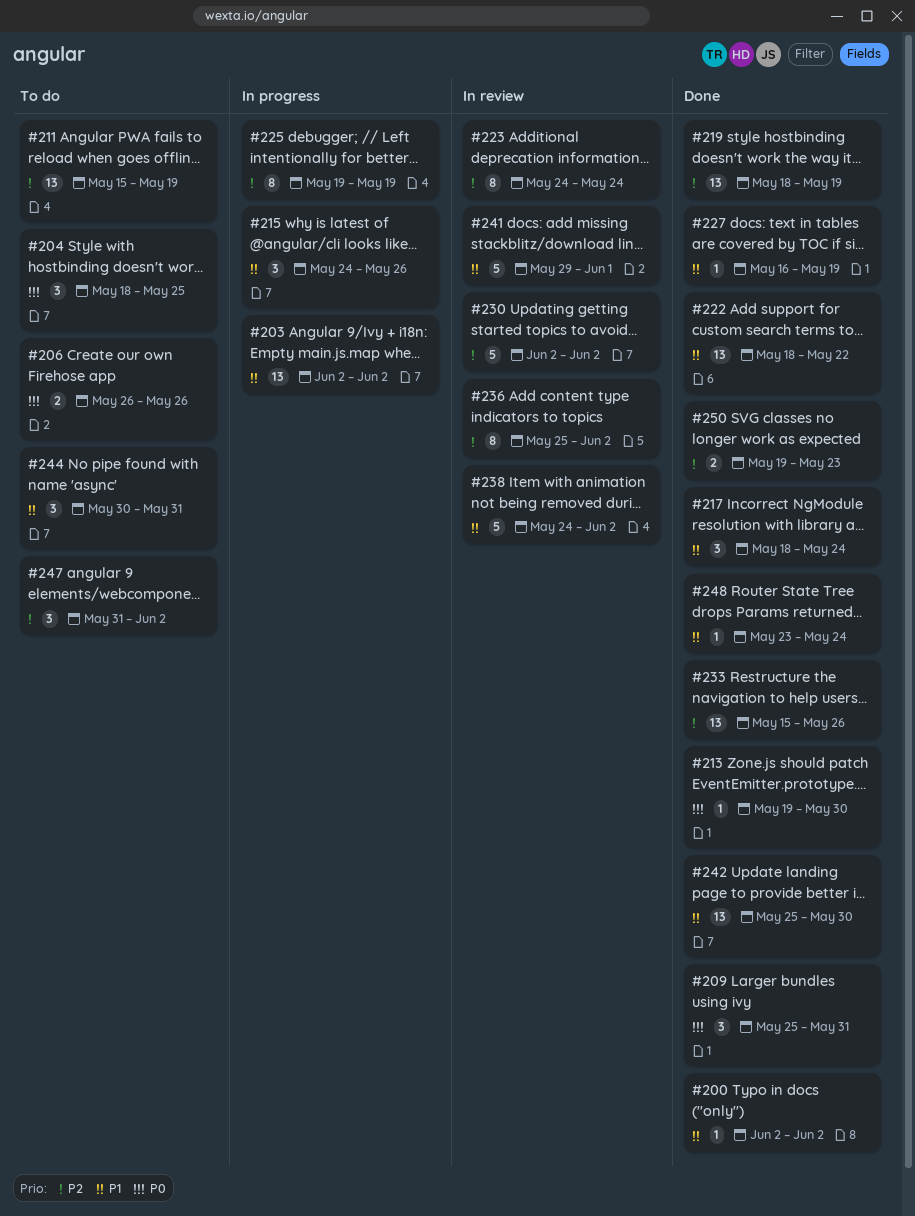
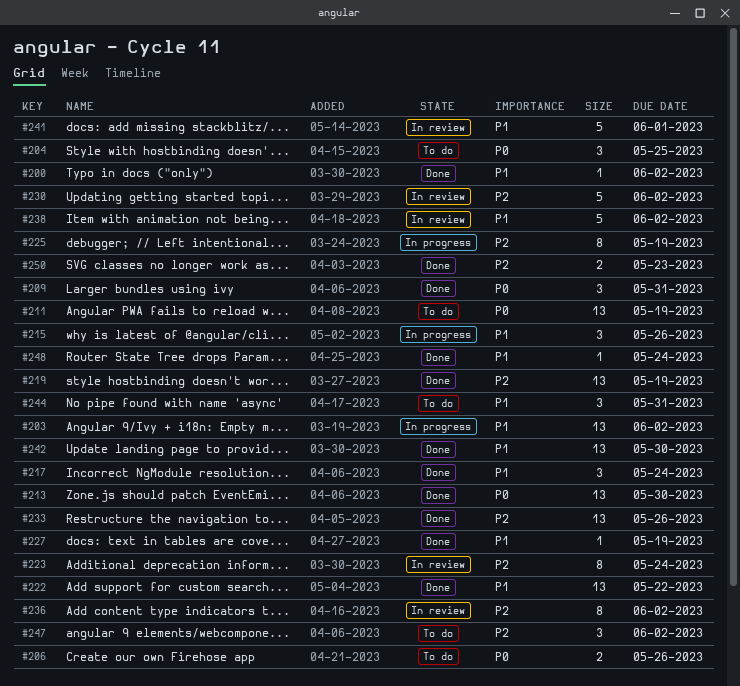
#211, priority: P2 -> P0
#213, estimate: 1 -> 13

